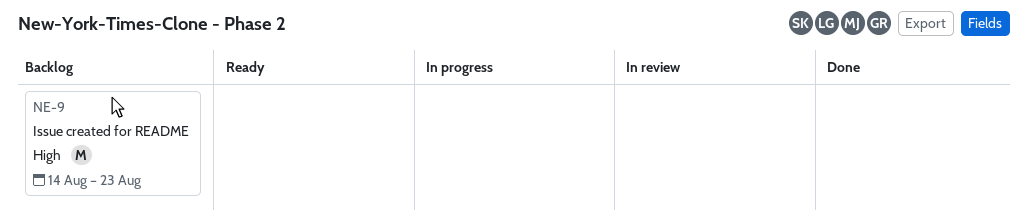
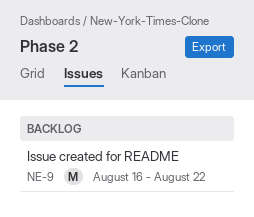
NE-9, start: Aug 14 -> Aug 16
NE-9, due: Aug 23 -> Aug 22

